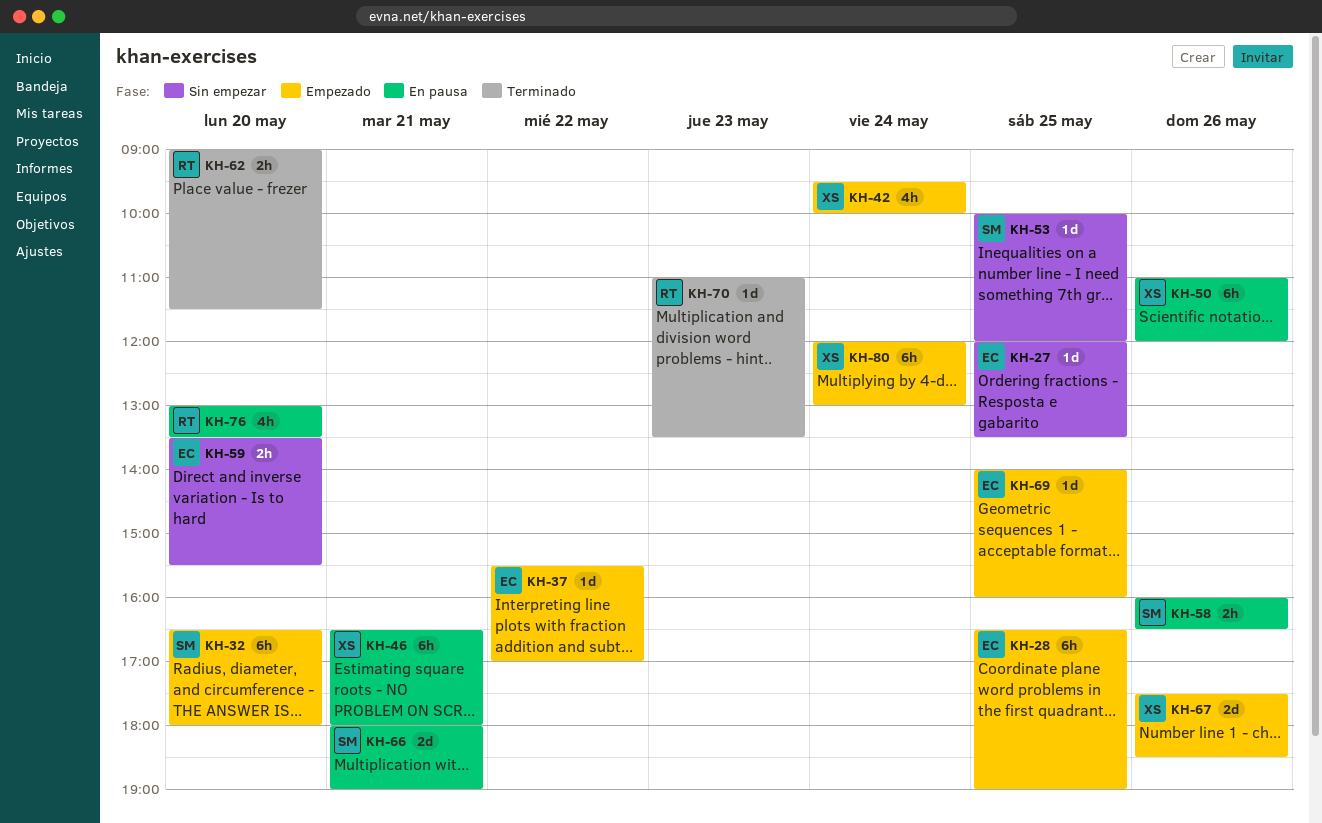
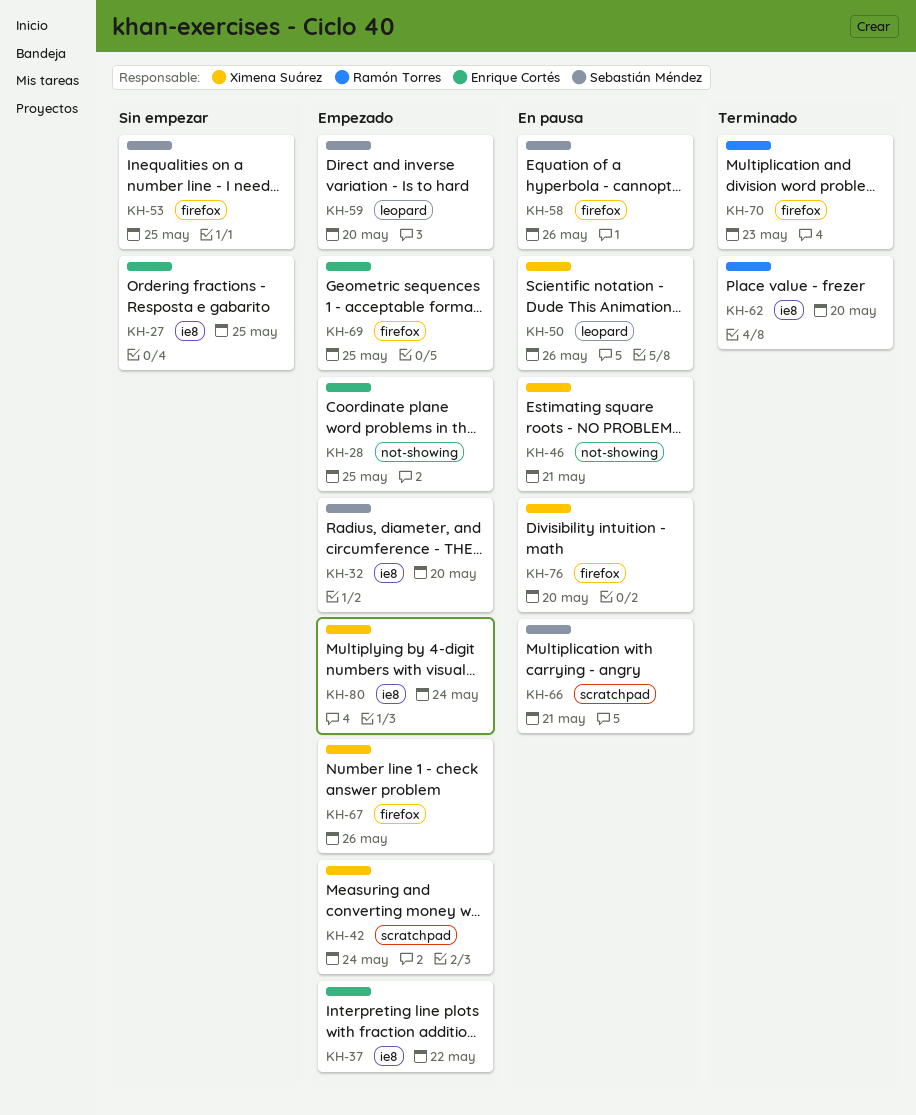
KH-59, status: Sin empezar -> Empezado
KH-59, owner: Enrique Cortés -> Sebastián Méndez
KH-76, owner: Ramón Torres -> Ximena Suárez

